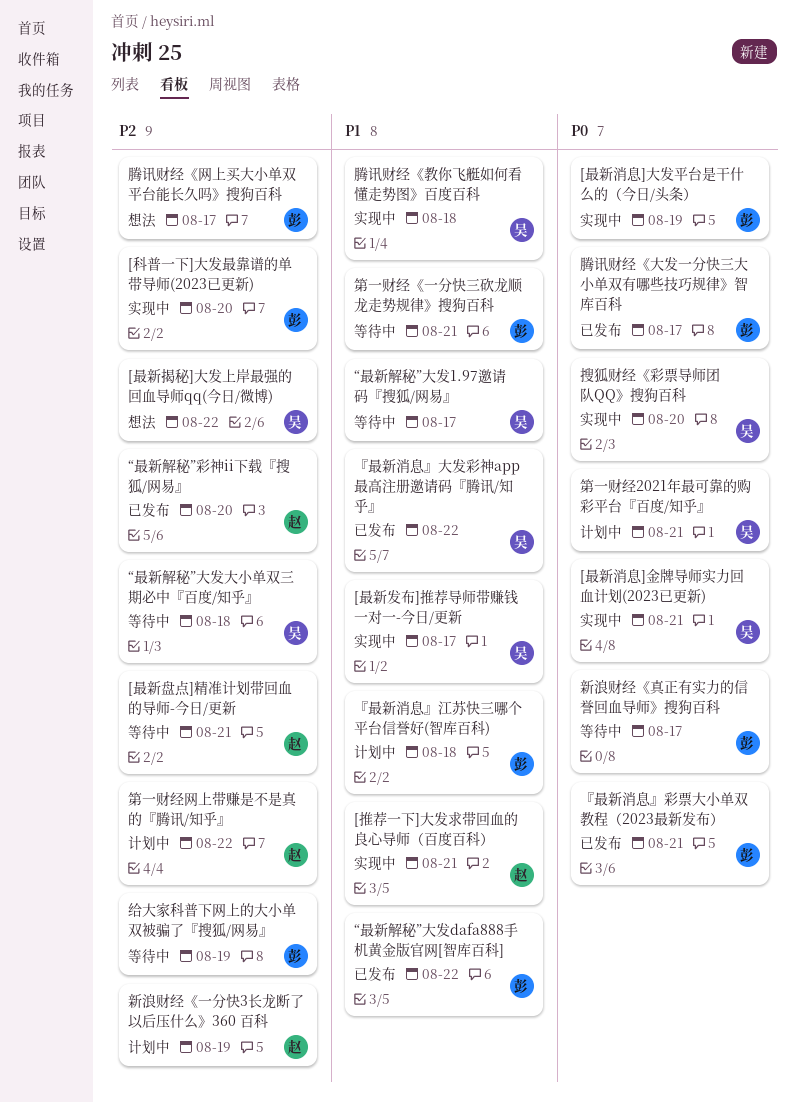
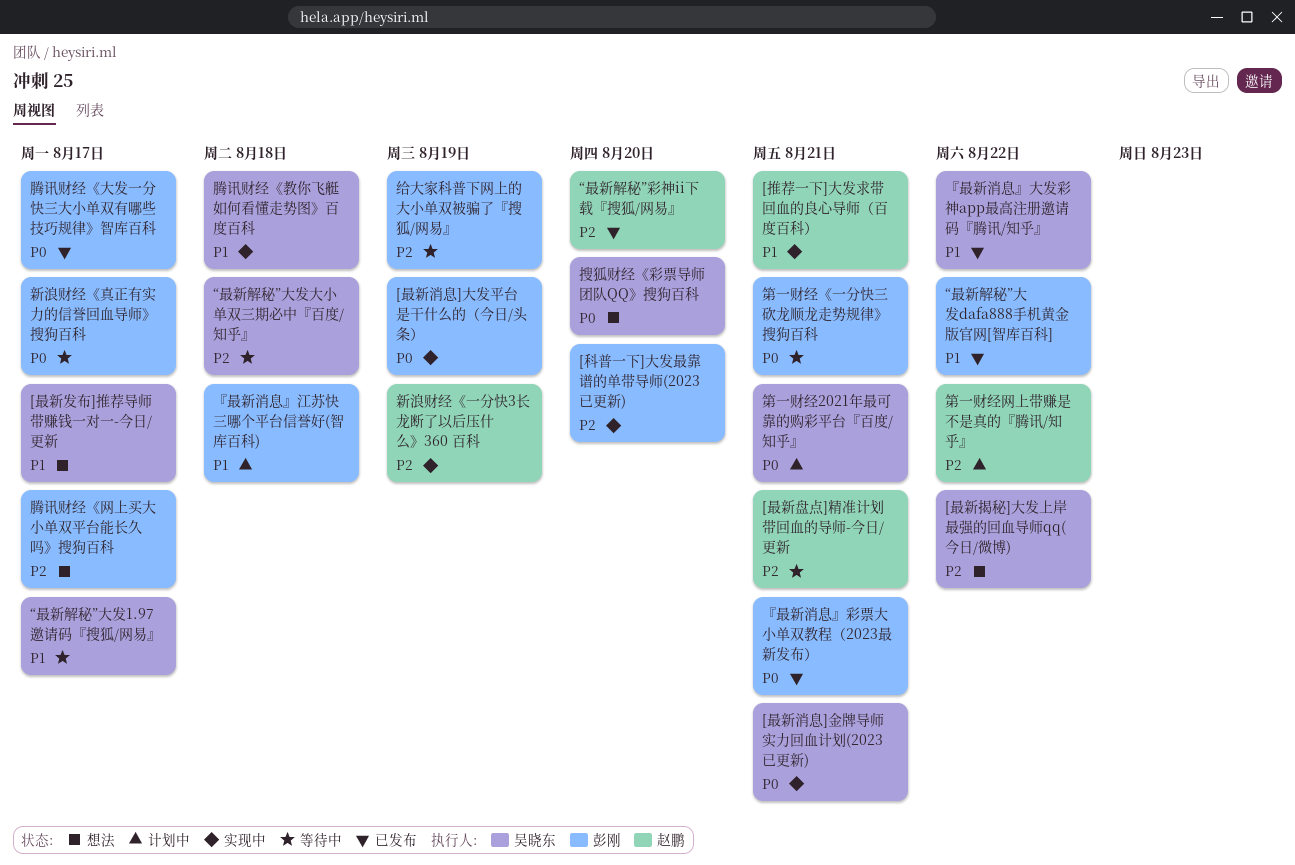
[最新发布]推荐导师带赚钱一对一-今日/更新, status: 实现中 -> 想法
搜狐财经《彩票导师团队QQ》搜狗百科, status: 实现中 -> 想法
新浪财经《一分快3长龙断了以后压什么》360 百科, status: 计划中 -> 实现中
第一财经《一分快三砍龙顺龙走势规律》搜狗百科, priority: P1 -> P0

